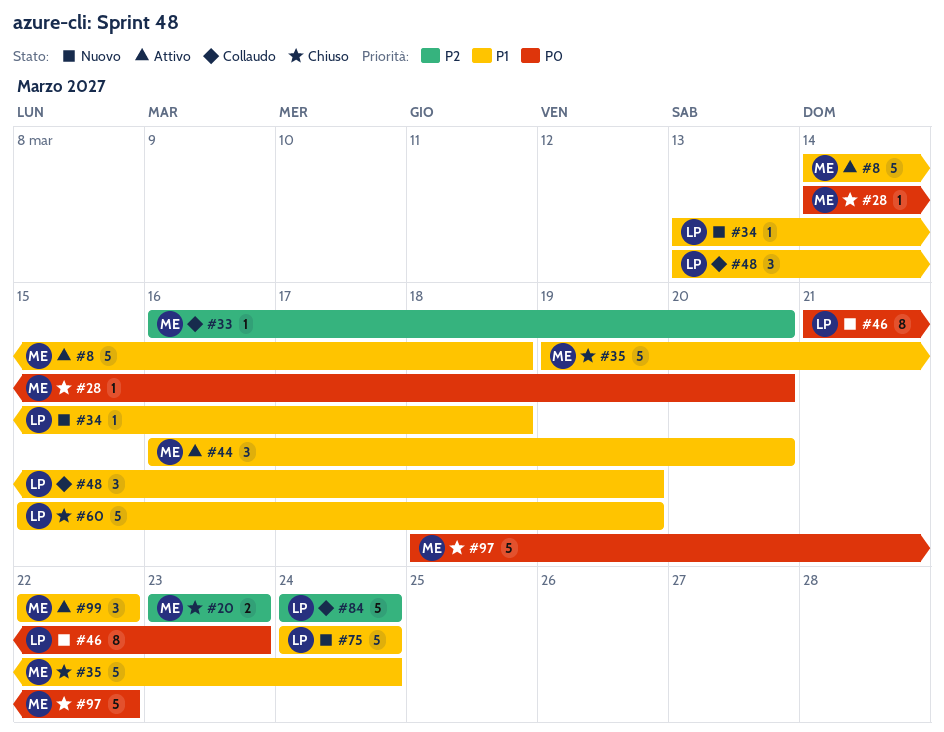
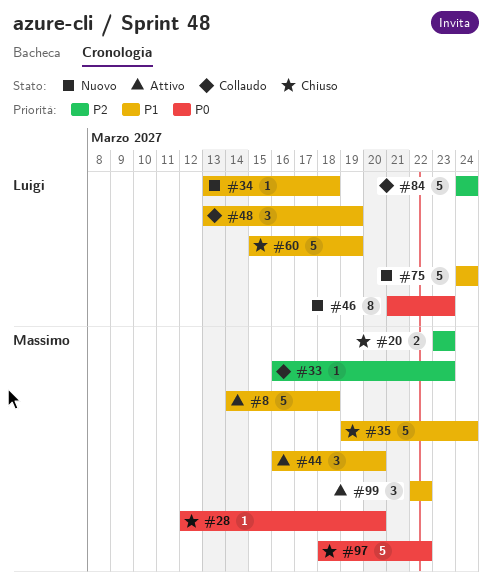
#28, start: Mar 14 -> Mar 12
#33, due: Mar 20 -> Mar 23

